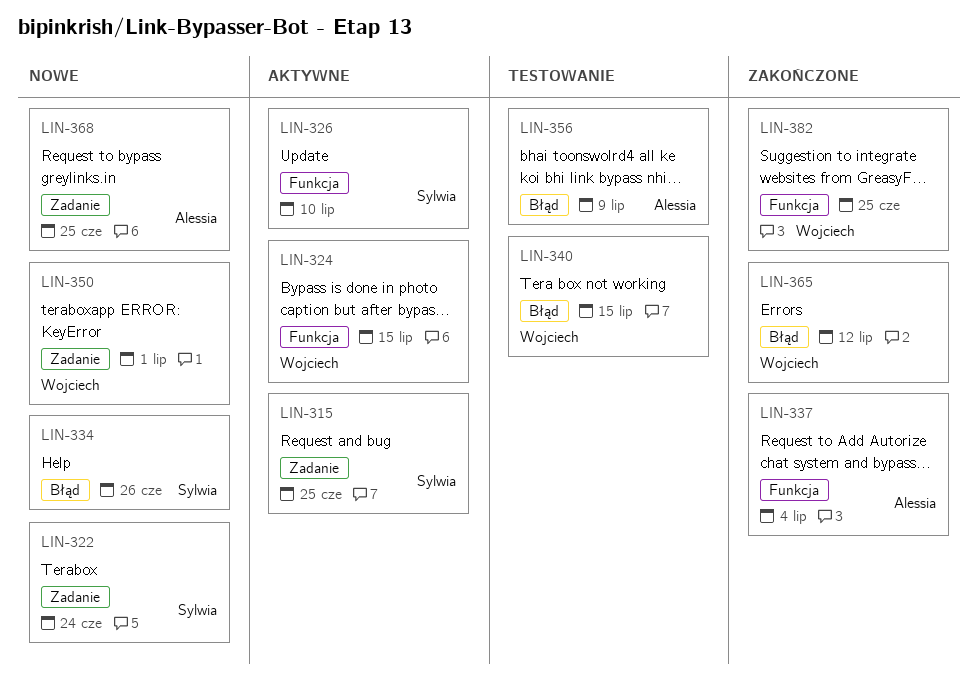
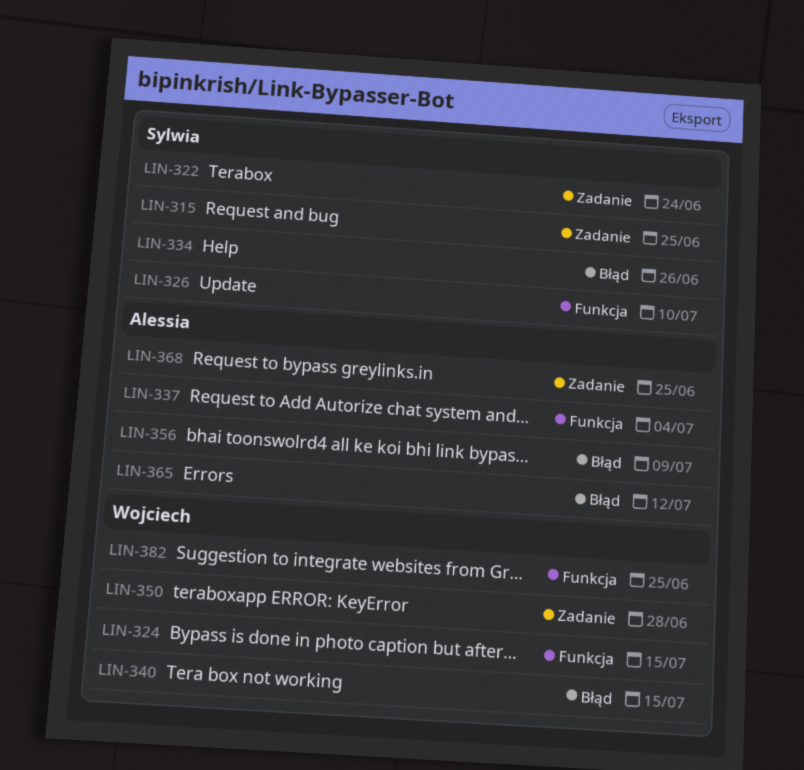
LIN-350, due: Jul 1 -> Jun 28
LIN-365, owner: Wojciech -> Alessia

